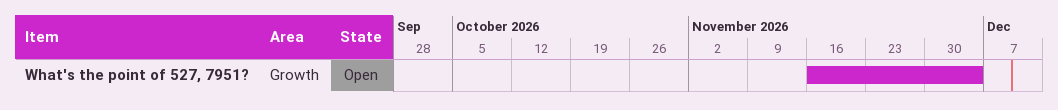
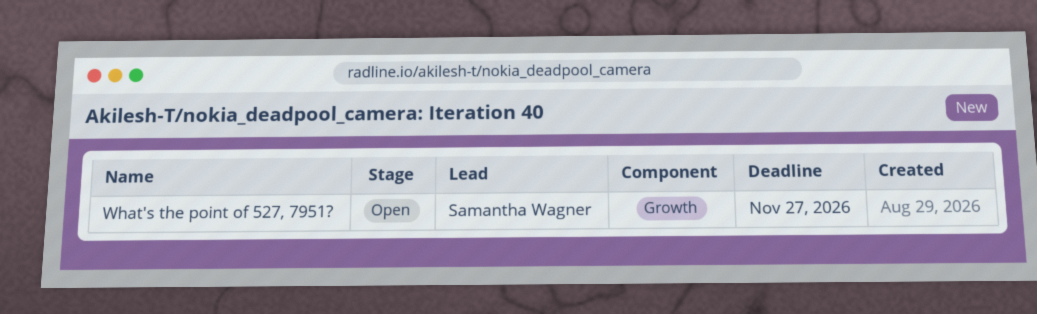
What's the point of 527, 7951?, due: Dec 4 -> Nov 27

